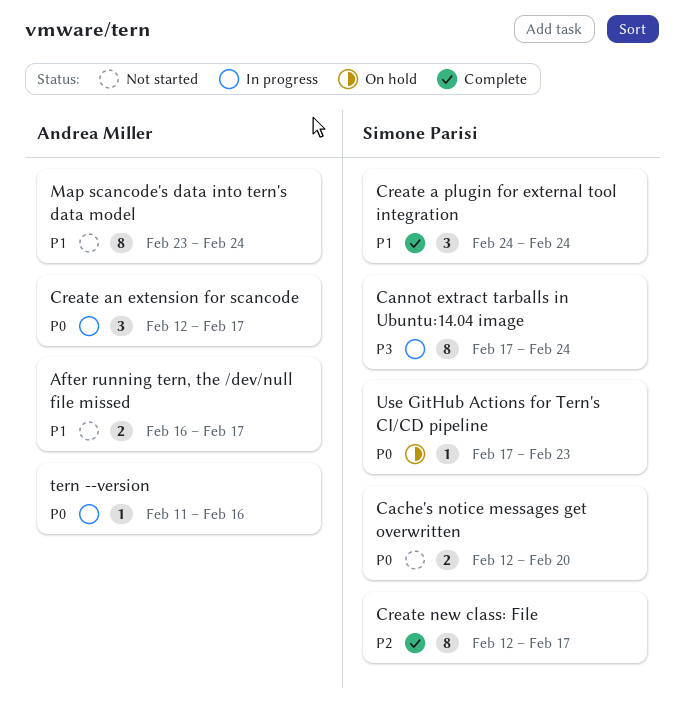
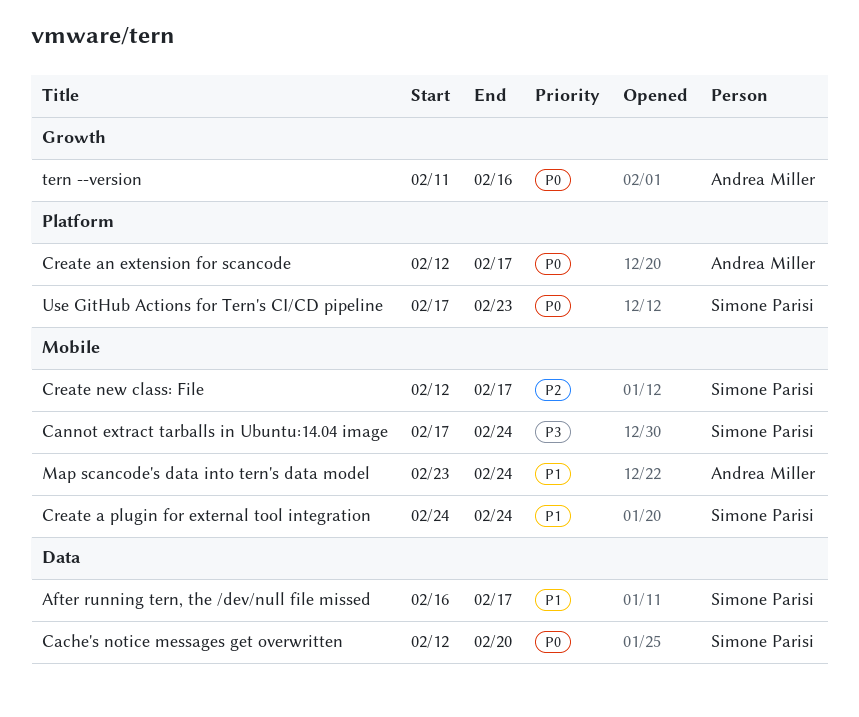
After running tern, the /dev/null file missed, owner: Andrea Miller -> Simone Parisi

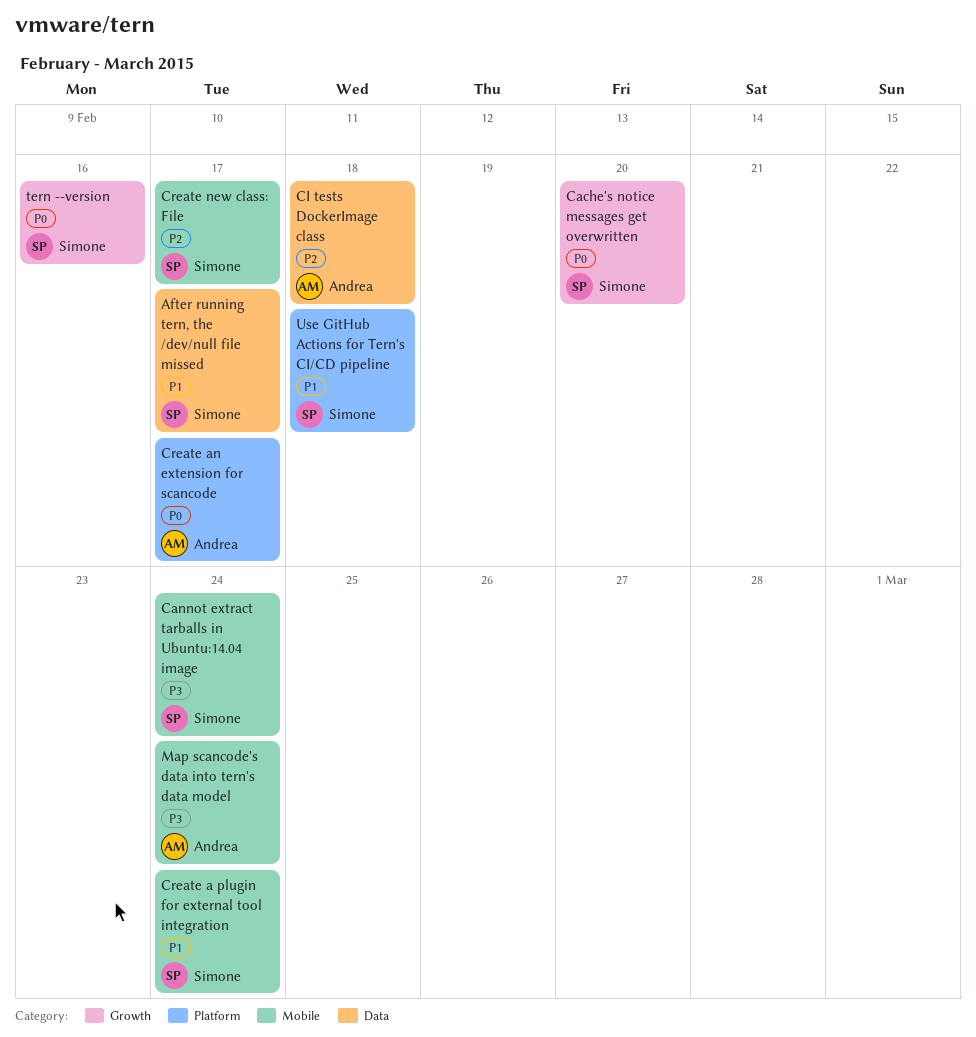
Cache's notice messages get overwritten, label: Data -> Growth
CI tests DockerImage class: none -> present
Map scancode's data into tern's data model, priority: P1 -> P3
tern --version, owner: Andrea Miller -> Simone Parisi
Use GitHub Actions for Tern's CI/CD pipeline, priority: P0 -> P1
Use GitHub Actions for Tern's CI/CD pipeline, due: Feb 23 -> Feb 18

